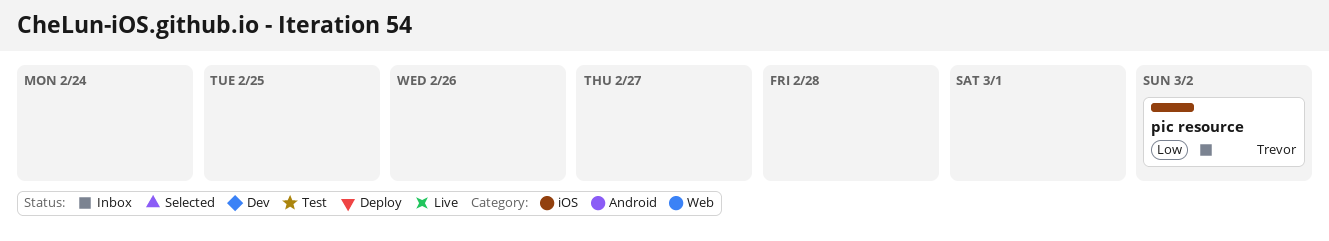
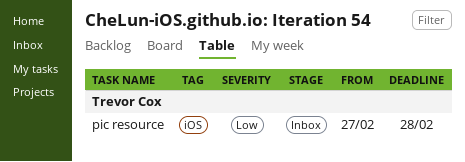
pic resource, due: Mar 2 -> Feb 28

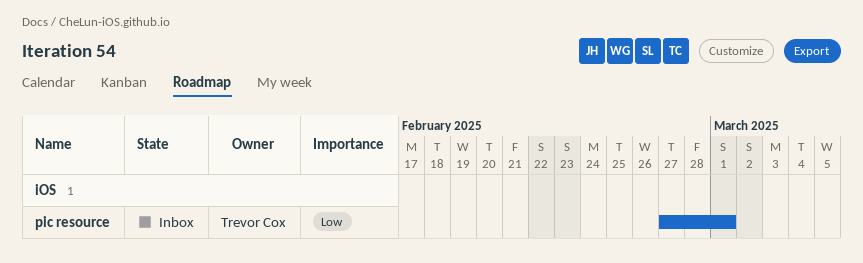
pic resource, due: Feb 28 -> Mar 1

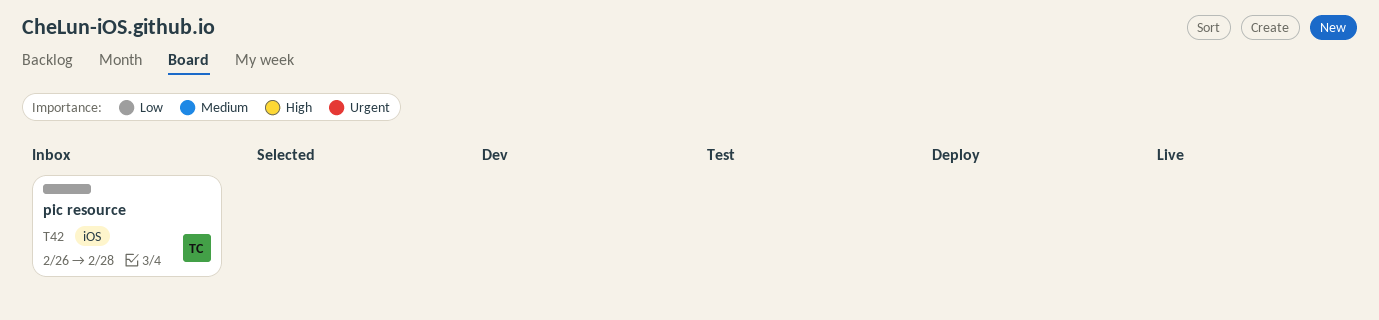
pic resource, start: Feb 27 -> Feb 26
pic resource, due: Mar 1 -> Feb 28

